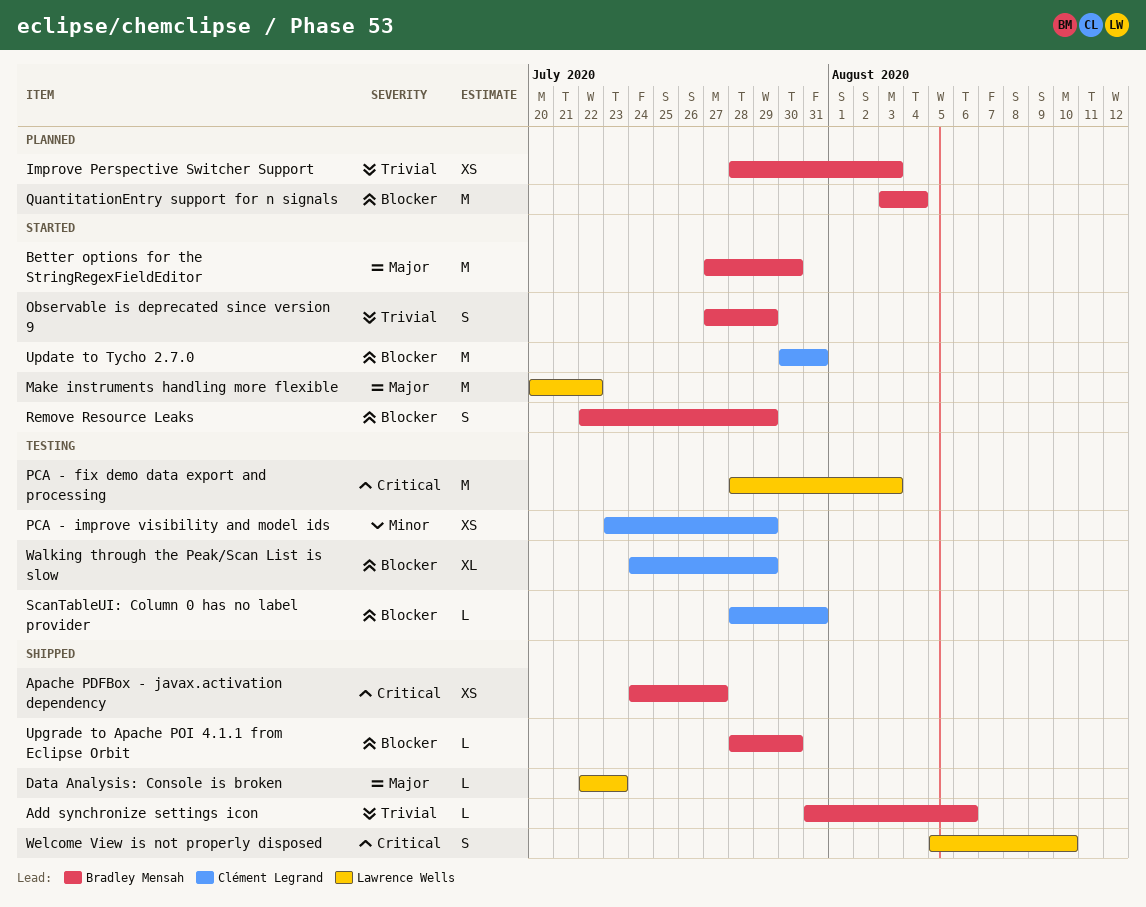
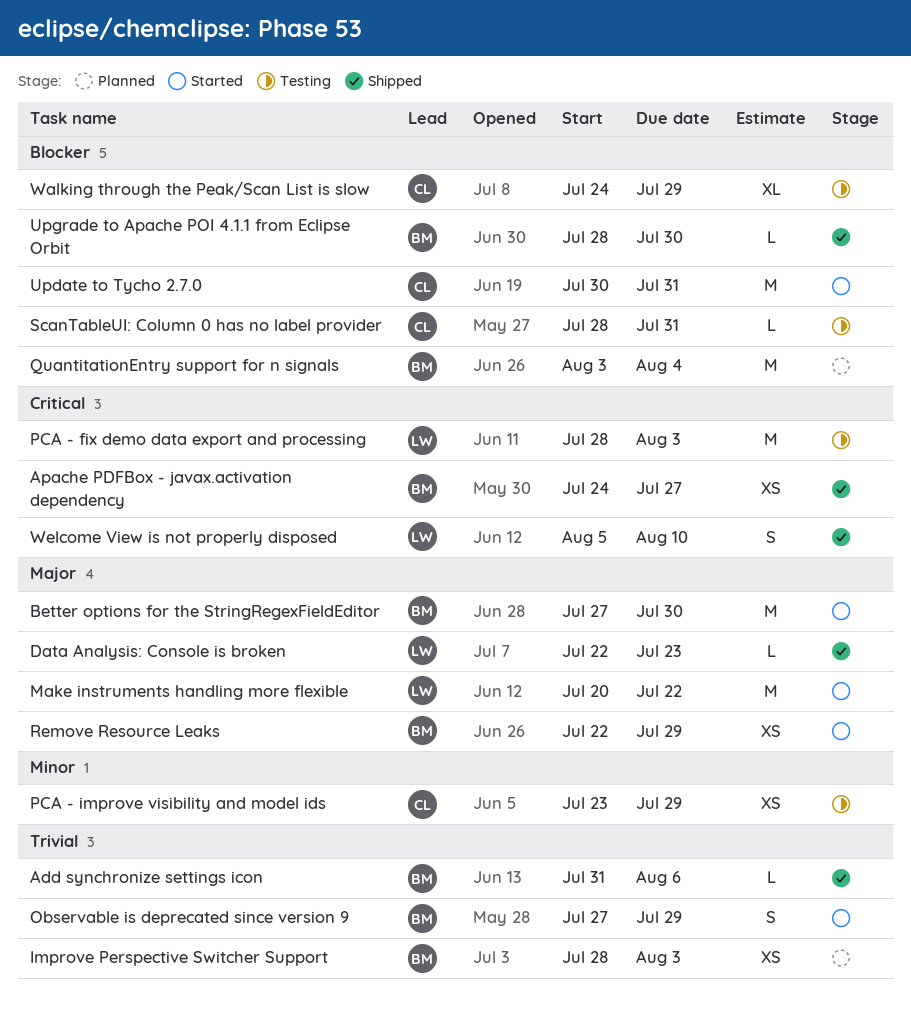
Remove Resource Leaks, priority: Blocker -> Major
Remove Resource Leaks, estimate: S -> XS

